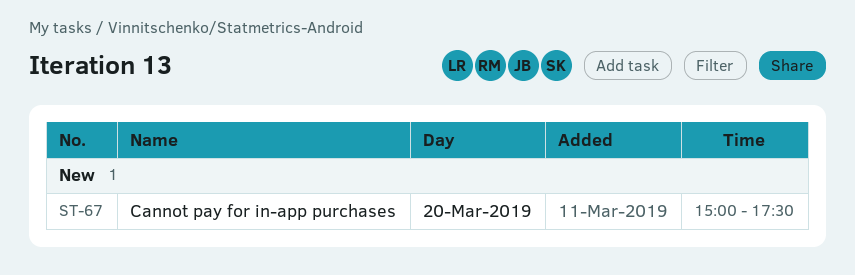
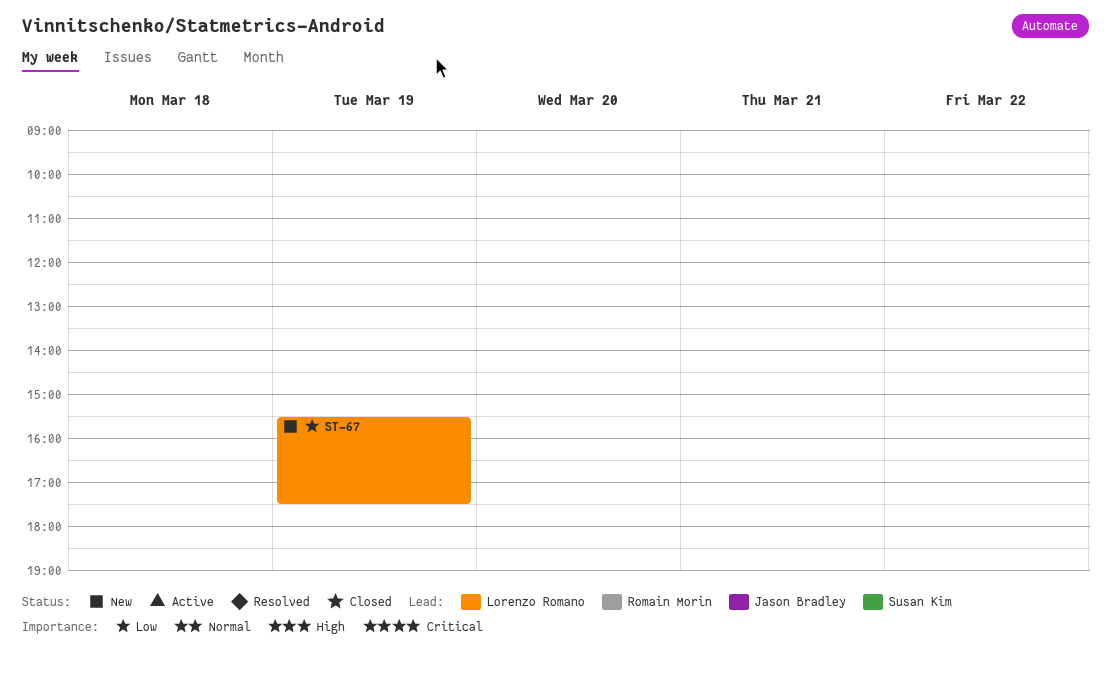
ST-67, day: Mar 20 -> Mar 19
ST-67, begins: 15:00 -> 15:30

